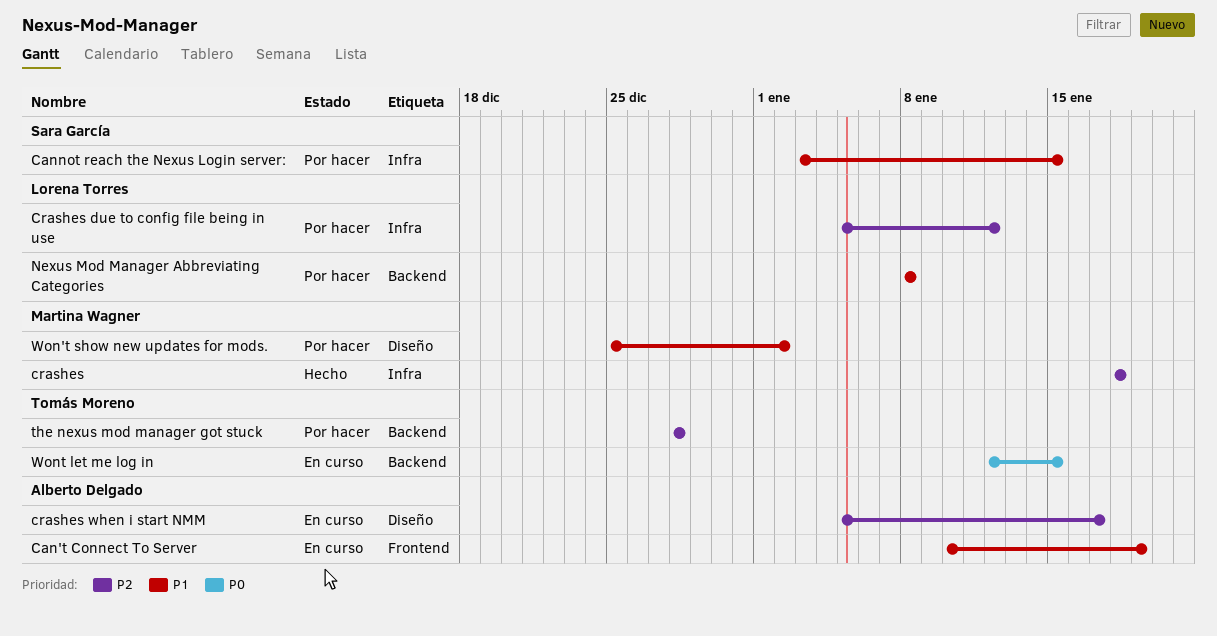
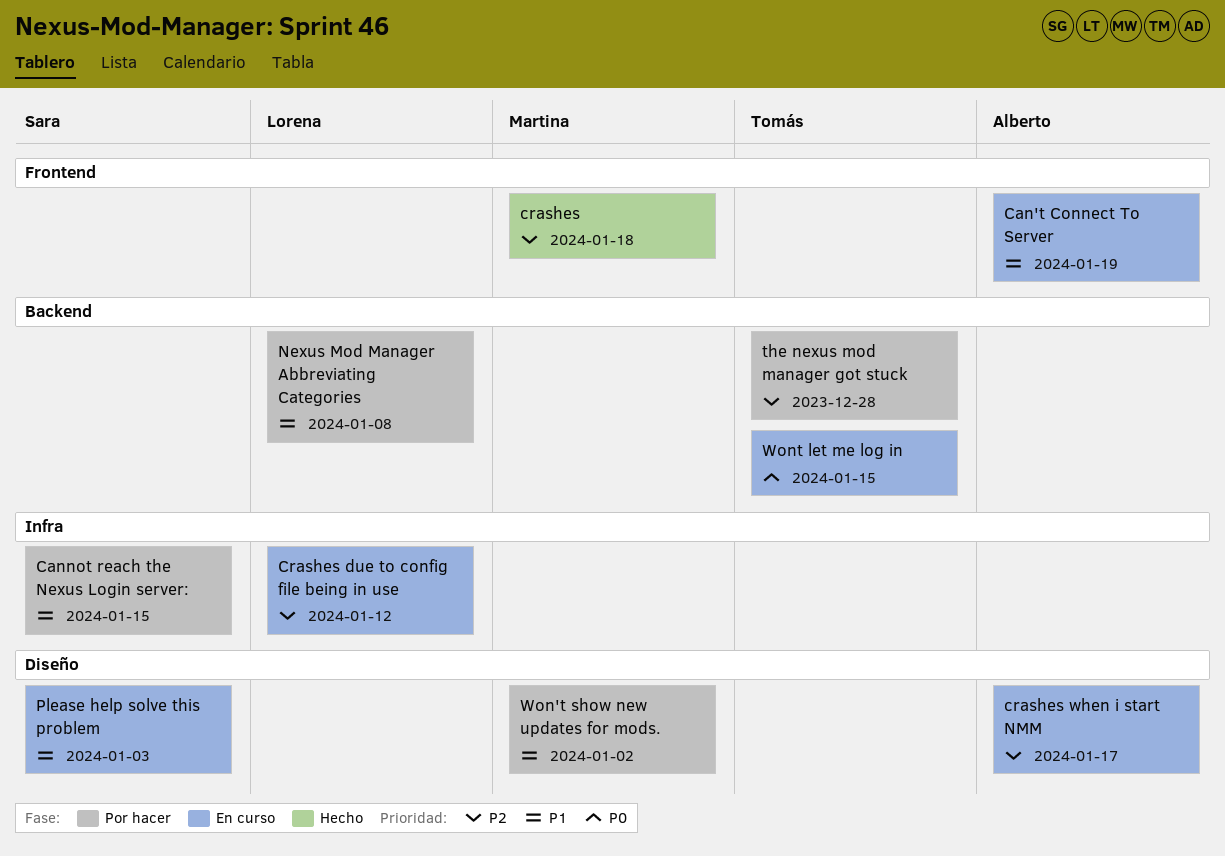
crashes, label: Infra -> Frontend
Crashes due to config file being in use, status: Por hacer -> En curso
Please help solve this problem: none -> present

